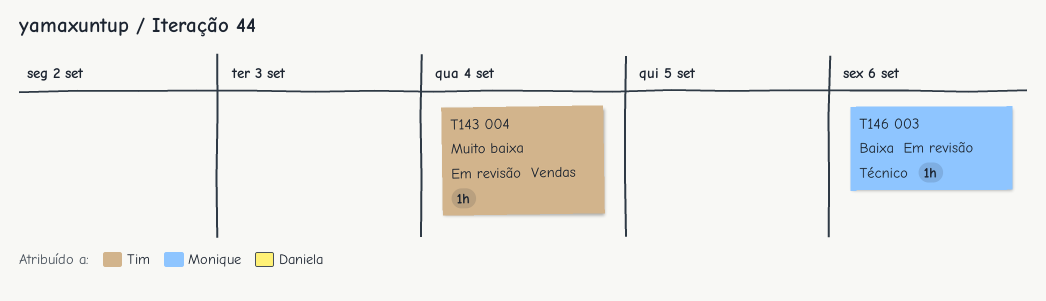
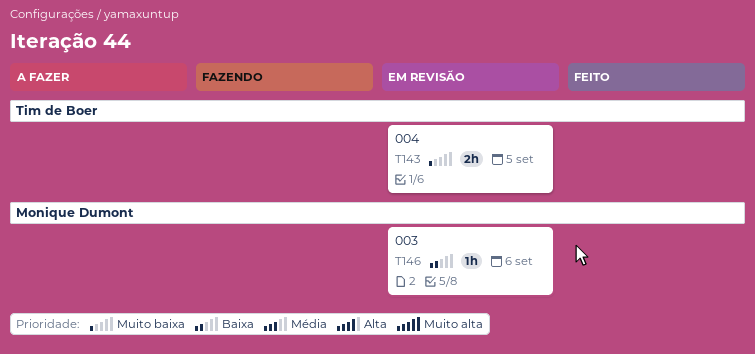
T143, estimate: 1h -> 2h
T143, due: Sep 4 -> Sep 5

